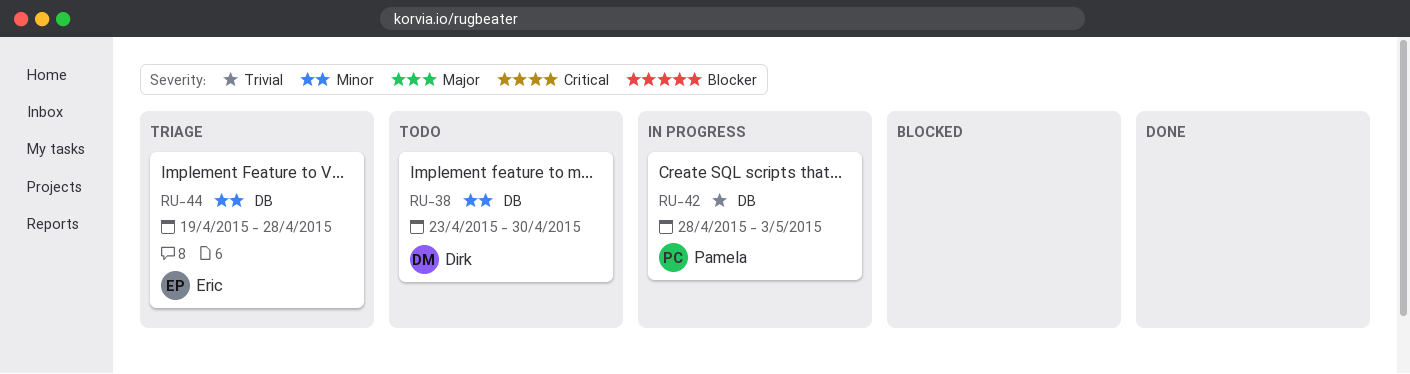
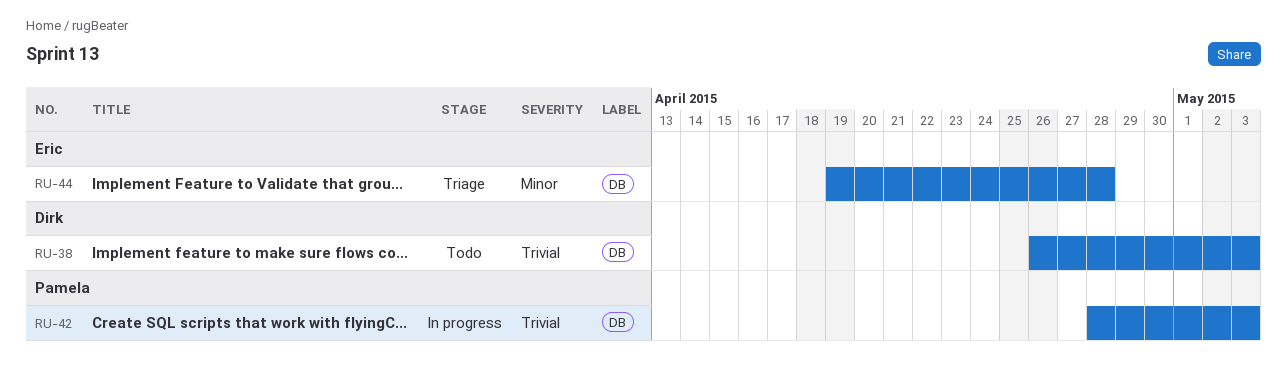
RU-38, priority: Minor -> Trivial
RU-38, start: Apr 23 -> Apr 26
RU-38, due: Apr 30 -> May 3

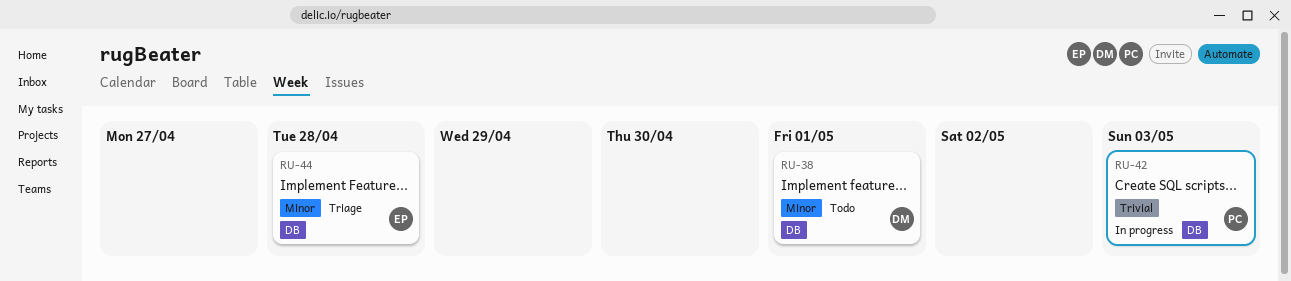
RU-38, priority: Trivial -> Minor
RU-38, due: May 3 -> May 1

